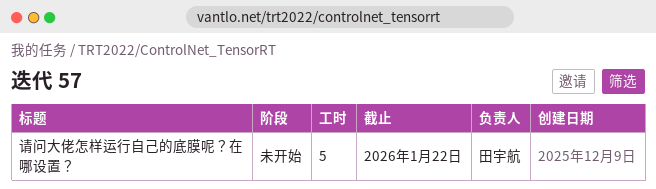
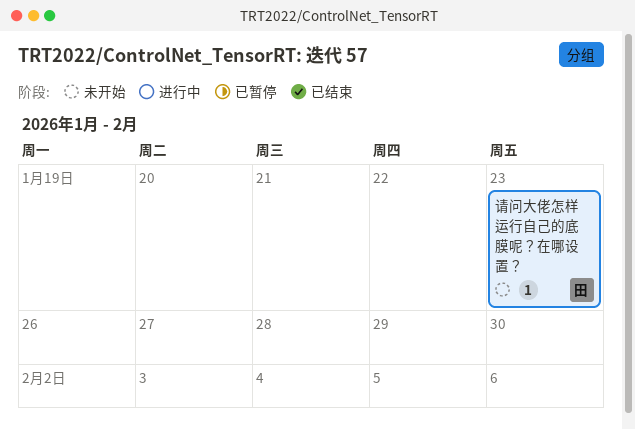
请问大佬怎样运行自己的底膜呢？在哪设置？, estimate: 5 -> 1
请问大佬怎样运行自己的底膜呢？在哪设置？, due: Jan 22 -> Jan 23

